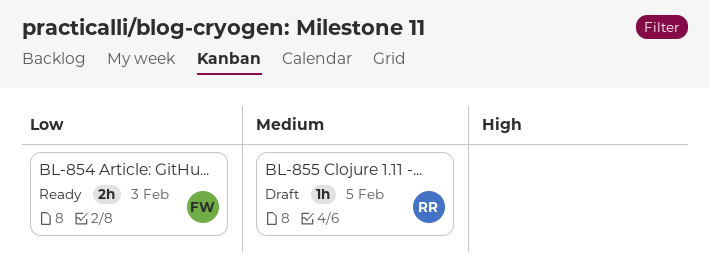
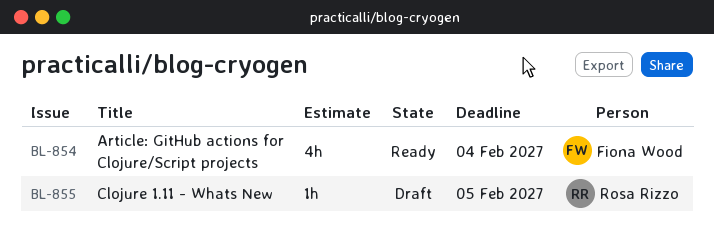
BL-854, estimate: 2h -> 4h
BL-854, due: Feb 3 -> Feb 4

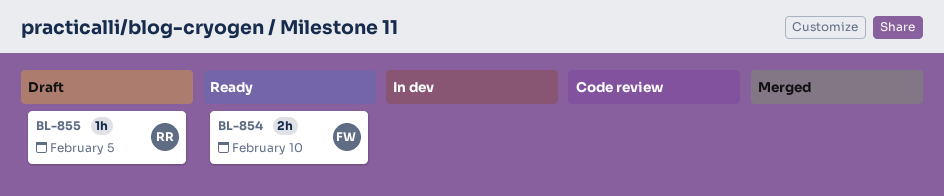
BL-854, estimate: 4h -> 2h
BL-854, due: Feb 4 -> Feb 10

